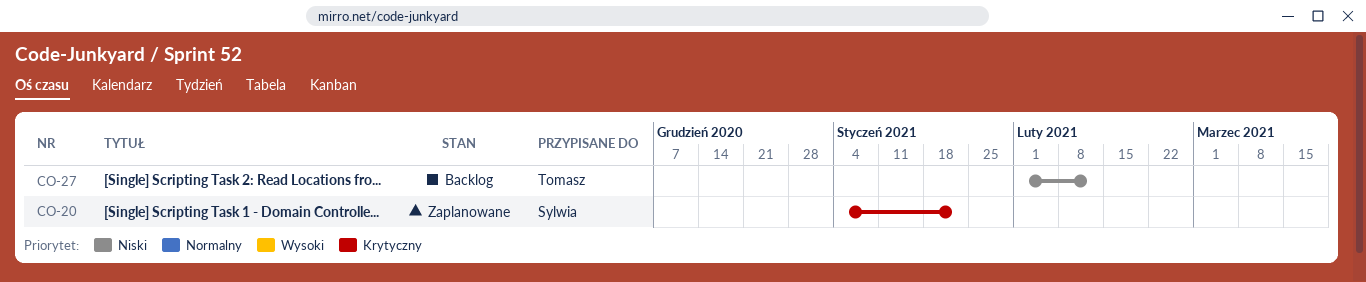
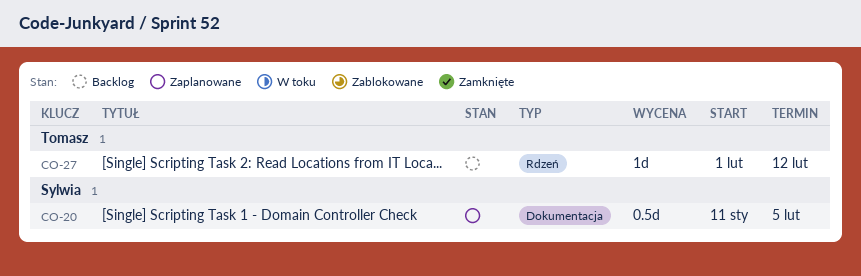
CO-20, start: Jan 4 -> Jan 11
CO-20, due: Jan 22 -> Feb 5

